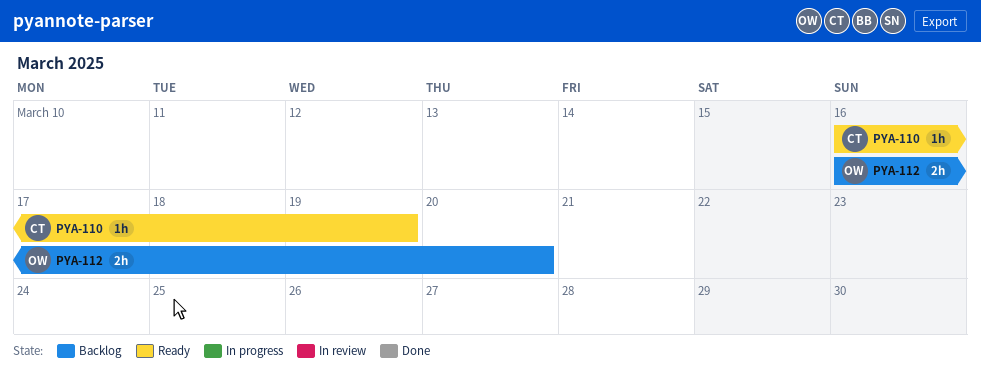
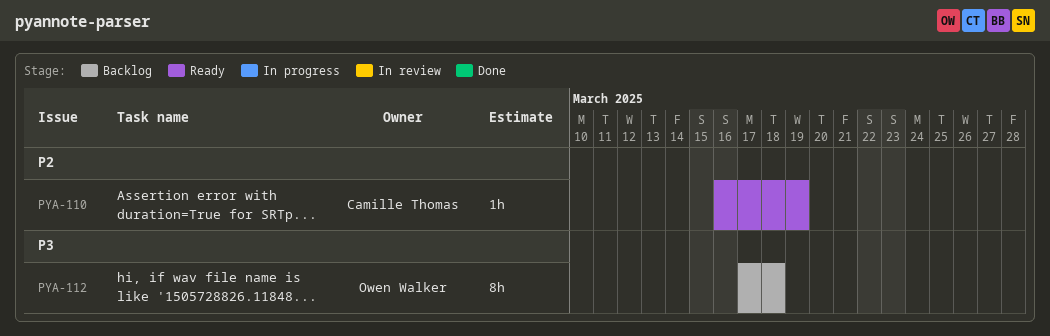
PYA-112, estimate: 2h -> 8h
PYA-112, start: Mar 16 -> Mar 17
PYA-112, due: Mar 20 -> Mar 18

